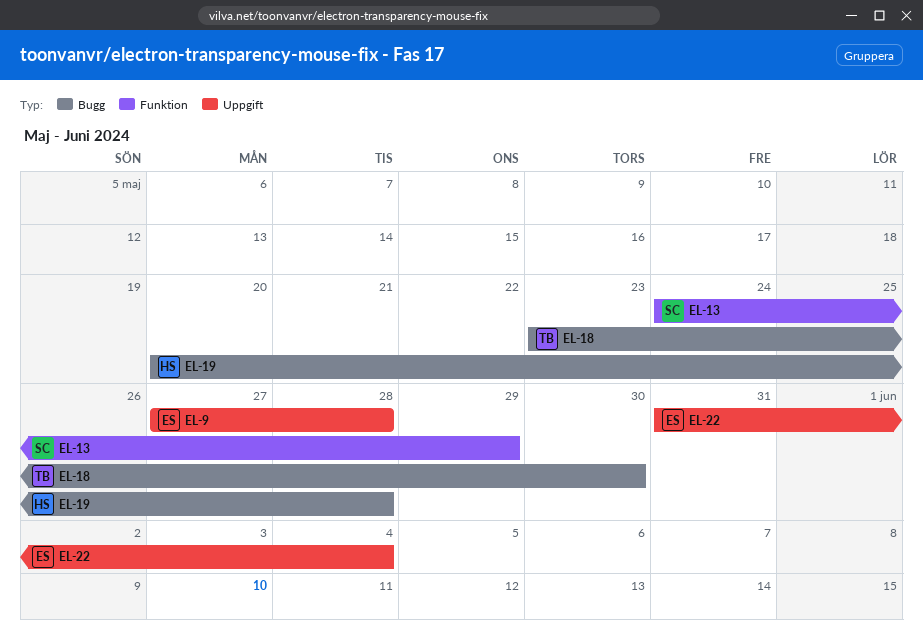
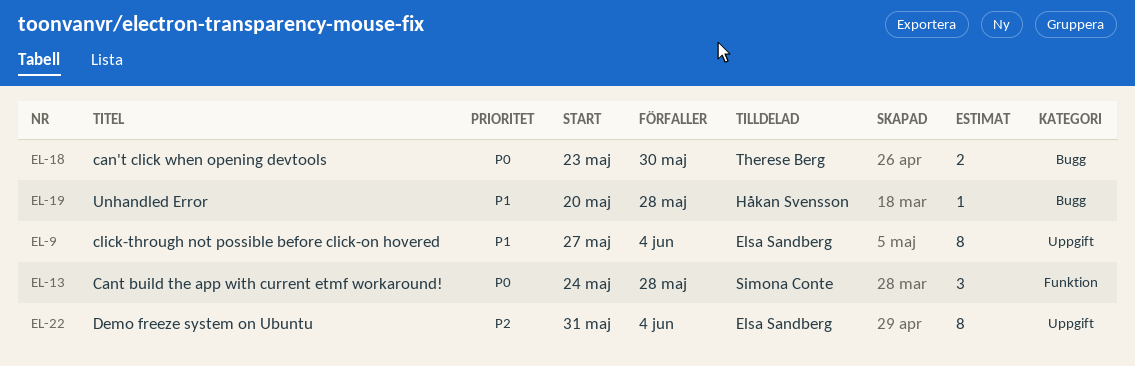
EL-9, due: May 28 -> Jun 4
EL-13, due: May 29 -> May 28

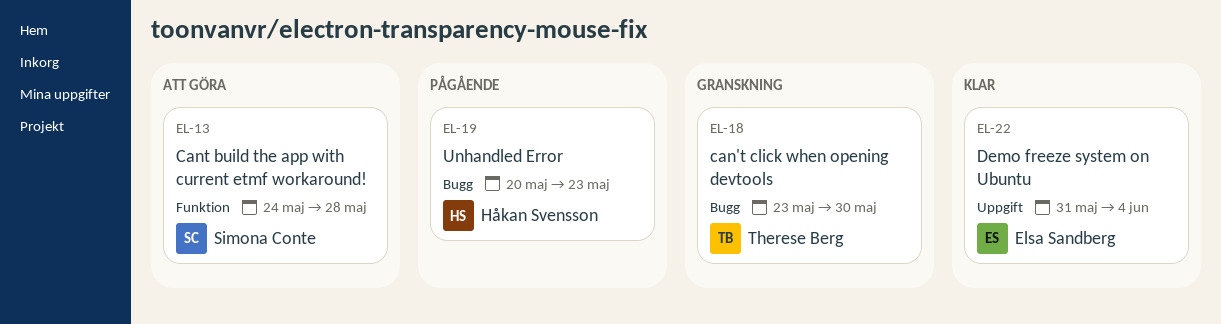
EL-9: present -> none
EL-19, due: May 28 -> May 23

